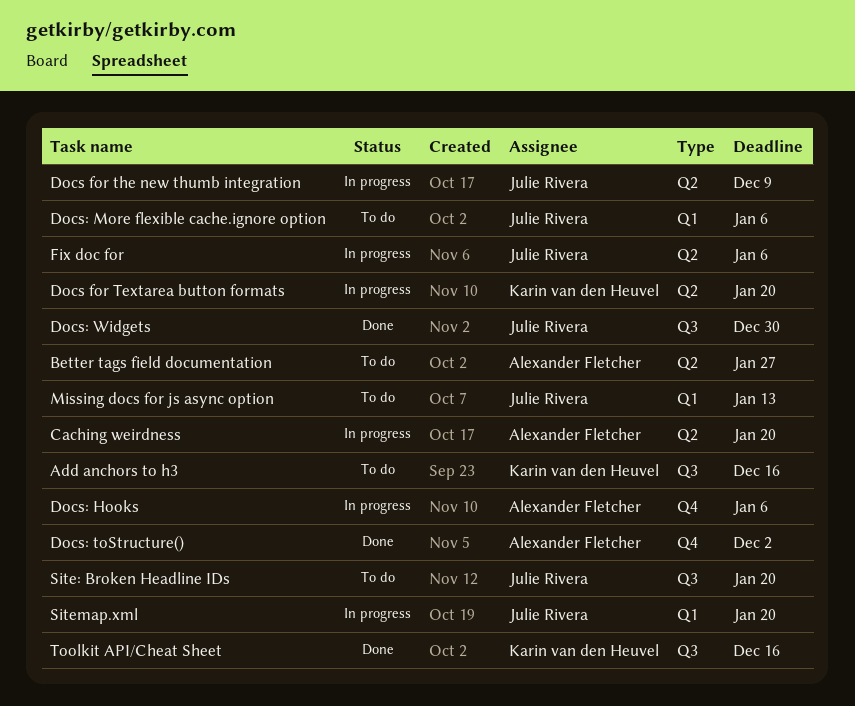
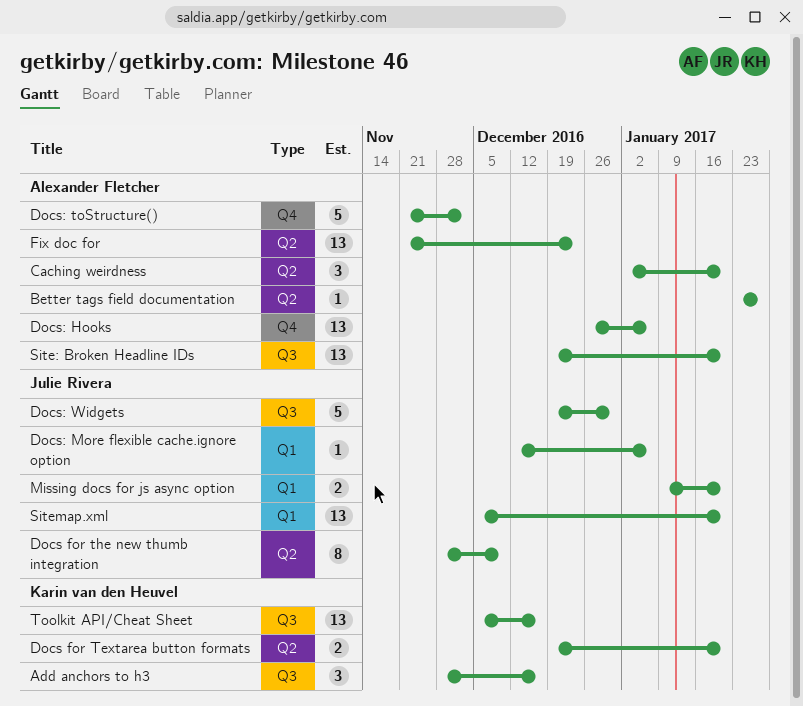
Fix doc for, owner: Julie Rivera -> Alexander Fletcher
Fix doc for, due: Jan 6 -> Dec 23
Missing docs for js async option, due: Jan 13 -> Jan 20
Site: Broken Headline IDs, owner: Julie Rivera -> Alexander Fletcher

